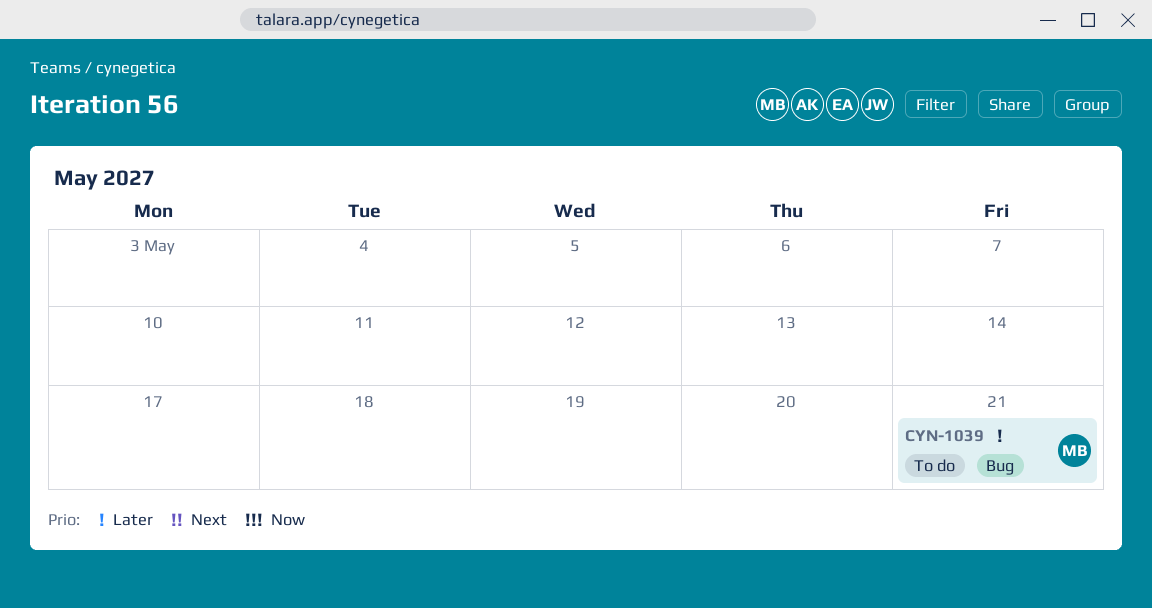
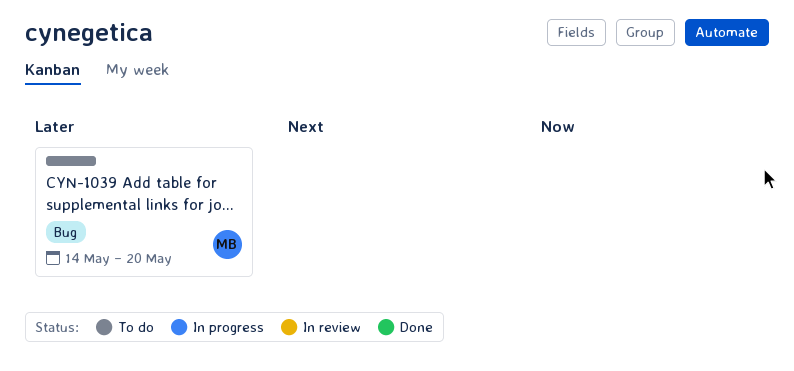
CYN-1039, due: May 21 -> May 20

